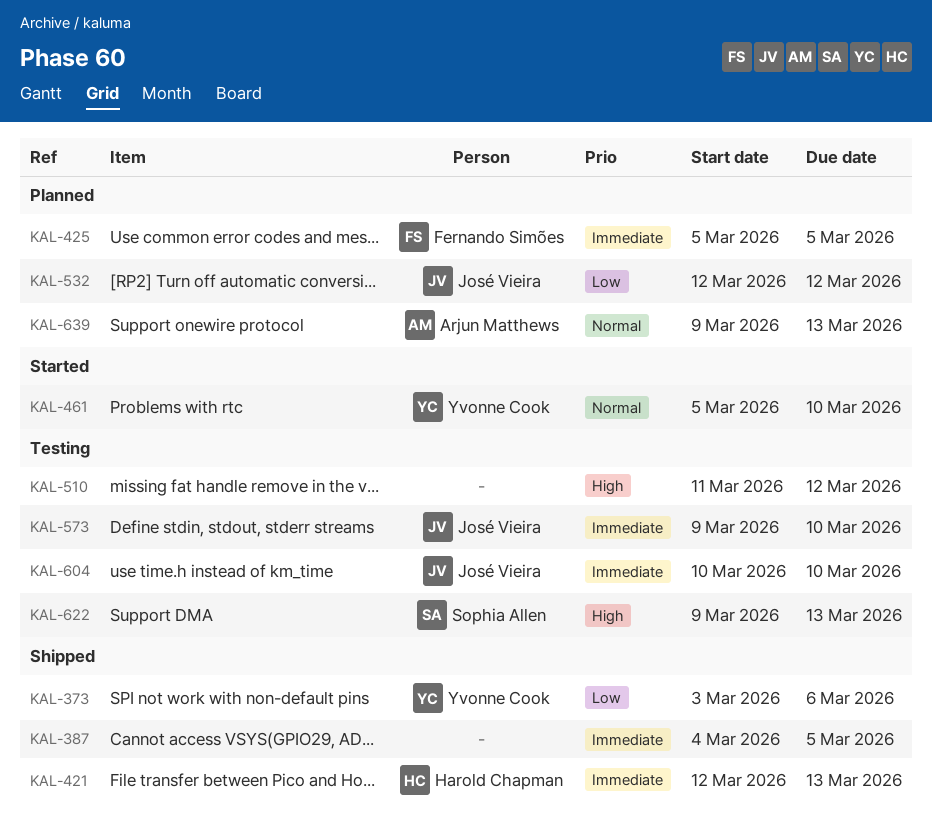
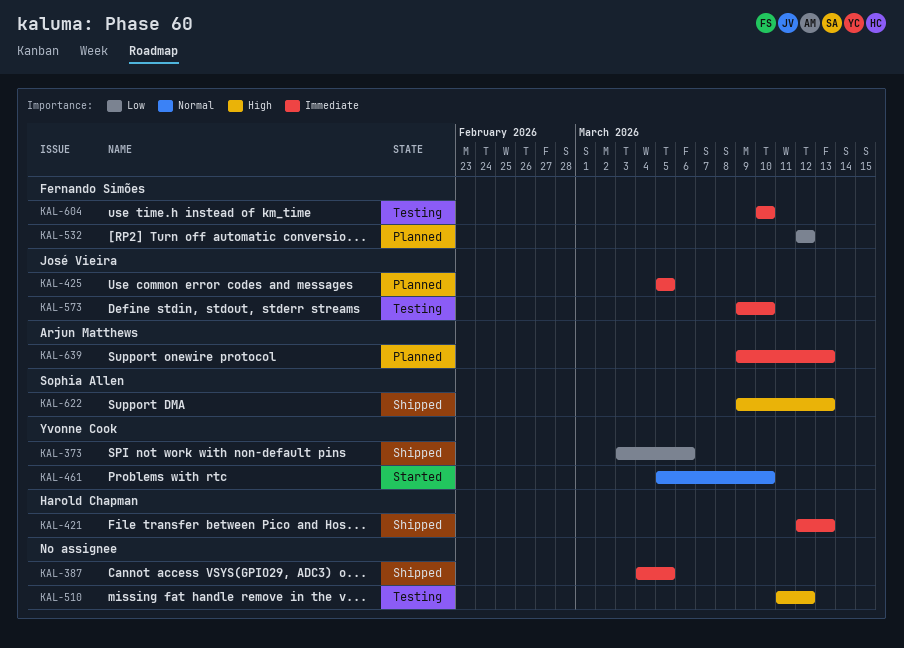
KAL-425, owner: Fernando Simões -> José Vieira
KAL-532, owner: José Vieira -> Fernando Simões
KAL-604, owner: José Vieira -> Fernando Simões
KAL-622, status: Testing -> Shipped
KAL-639, priority: Normal -> Immediate

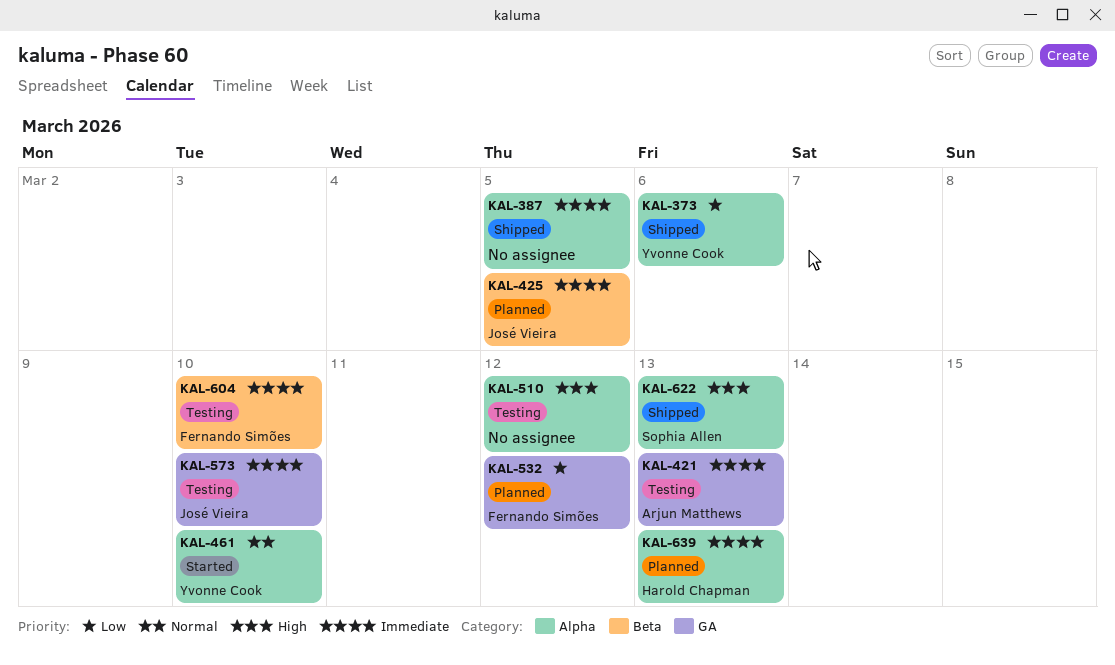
KAL-421, status: Shipped -> Testing
KAL-421, owner: Harold Chapman -> Arjun Matthews
KAL-639, owner: Arjun Matthews -> Harold Chapman

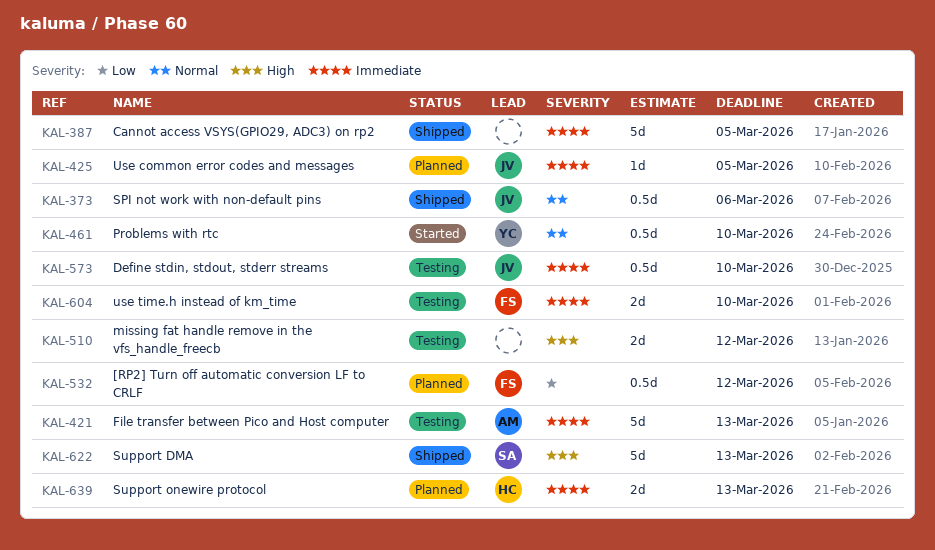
KAL-373, owner: Yvonne Cook -> José Vieira
KAL-373, priority: Low -> Normal

